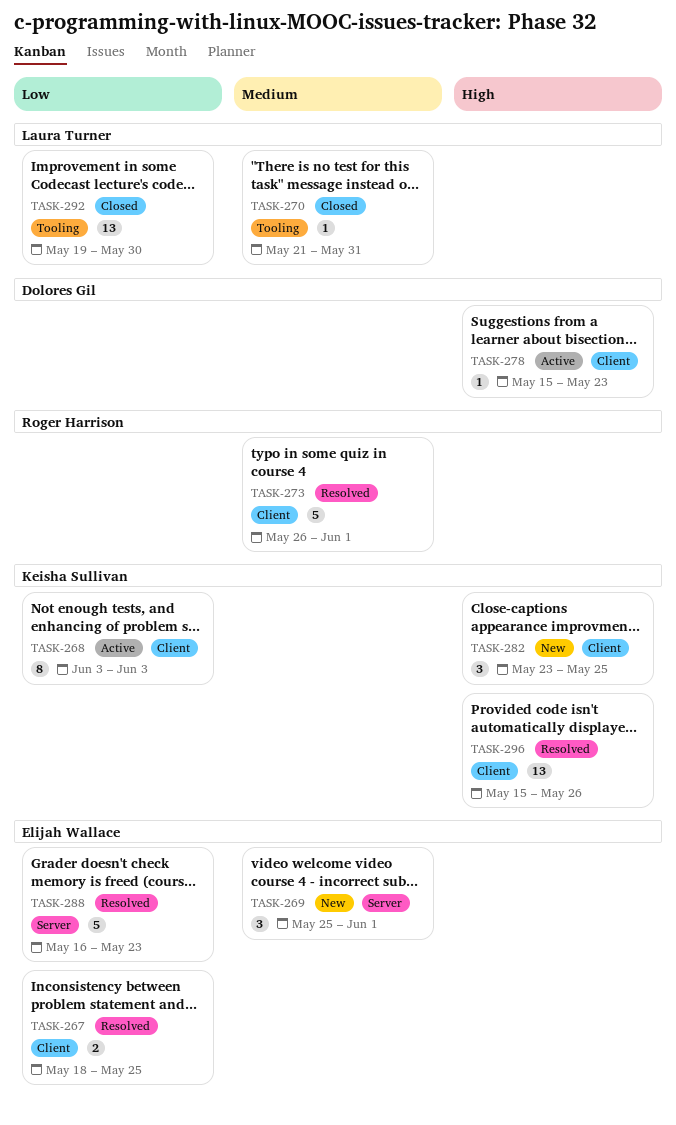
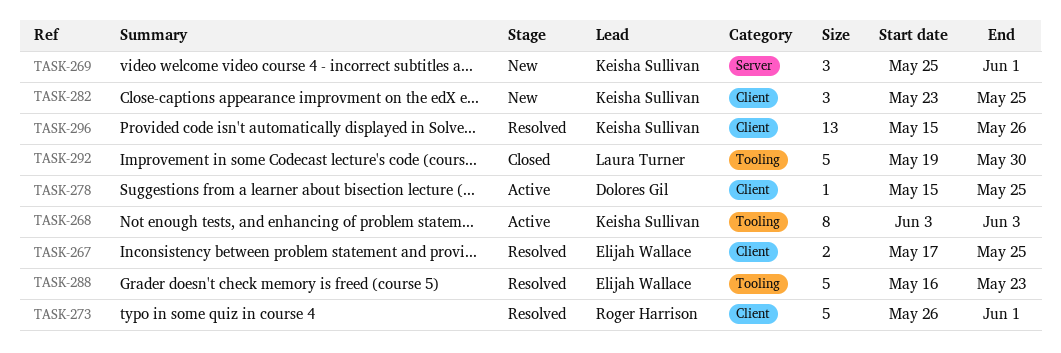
TASK-267, start: May 18 -> May 17
TASK-268, label: Client -> Tooling
TASK-269, owner: Elijah Wallace -> Keisha Sullivan
TASK-270: present -> none
TASK-278, due: May 23 -> May 25
TASK-288, label: Server -> Tooling
TASK-292, estimate: 13 -> 5

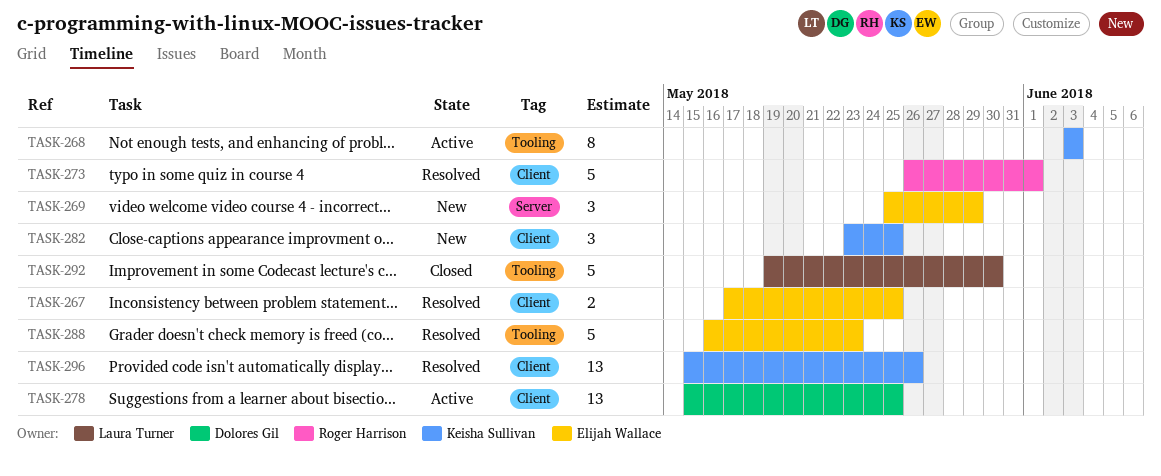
TASK-269, owner: Keisha Sullivan -> Elijah Wallace
TASK-269, due: Jun 1 -> May 29
TASK-278, estimate: 1 -> 13

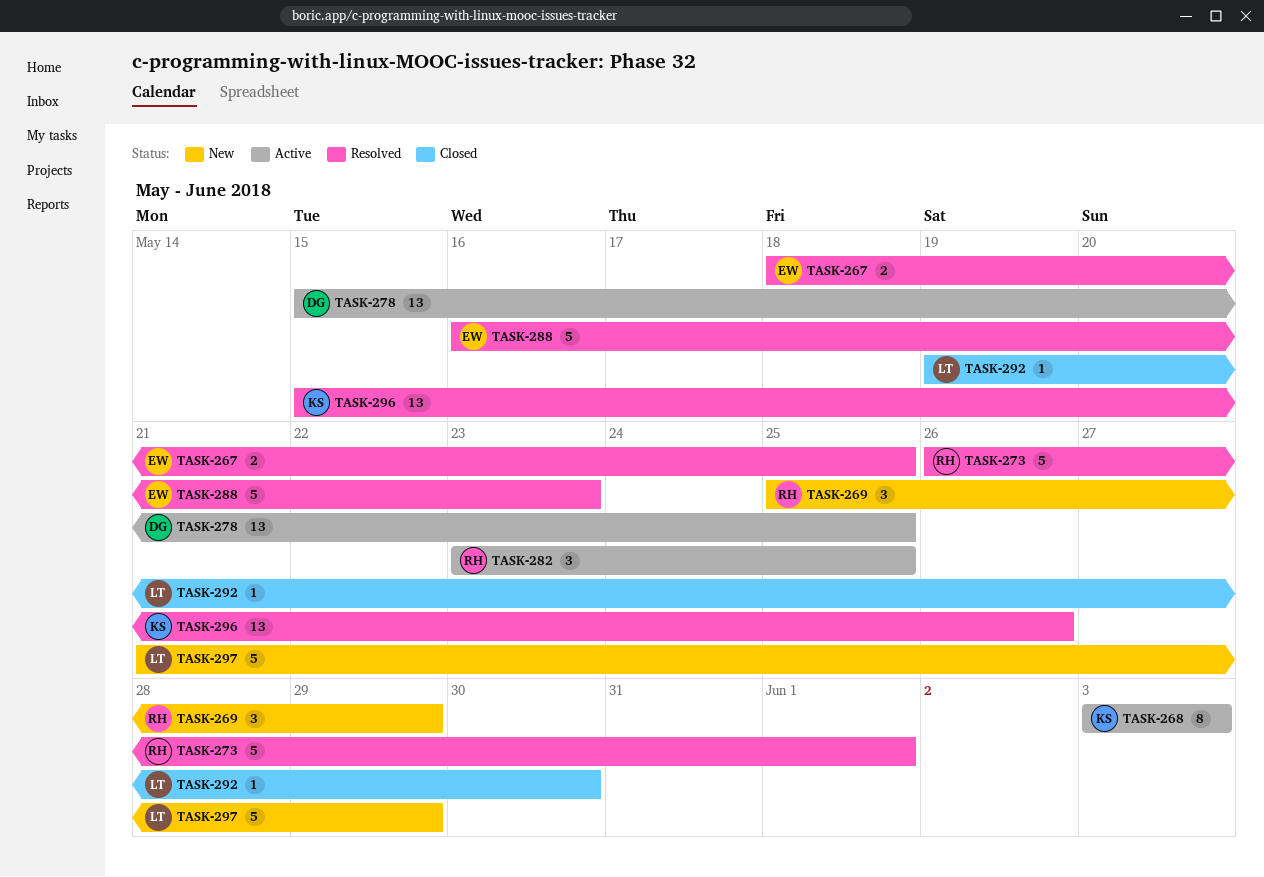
TASK-267, start: May 17 -> May 18
TASK-269, owner: Elijah Wallace -> Roger Harrison
TASK-282, status: New -> Active
TASK-282, owner: Keisha Sullivan -> Roger Harrison
TASK-292, estimate: 5 -> 1
TASK-297: none -> present

